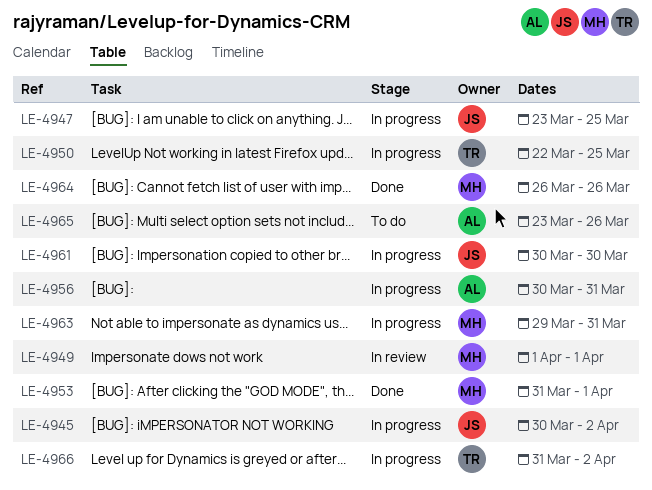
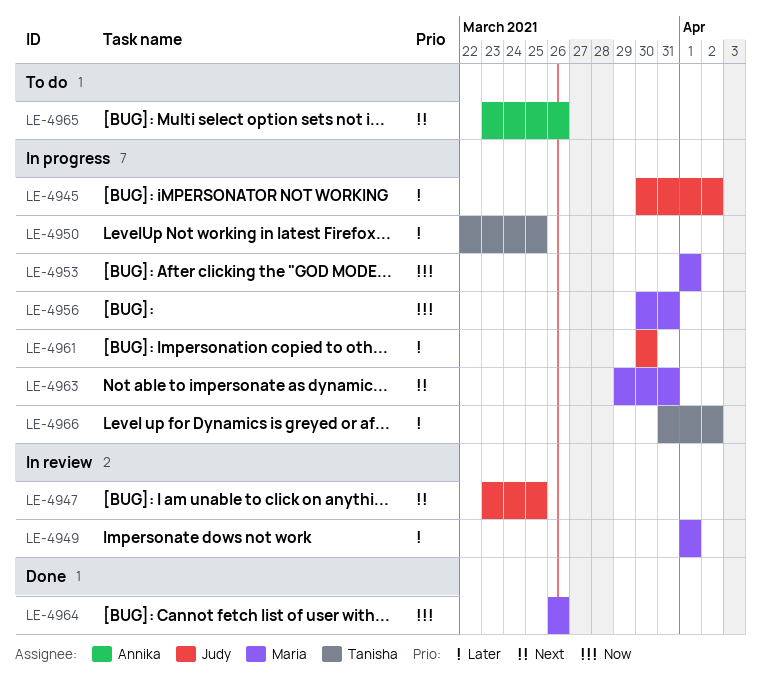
LE-4947, status: In progress -> In review
LE-4953, status: Done -> In progress
LE-4953, start: Mar 31 -> Apr 1
LE-4956, owner: Annika -> Maria

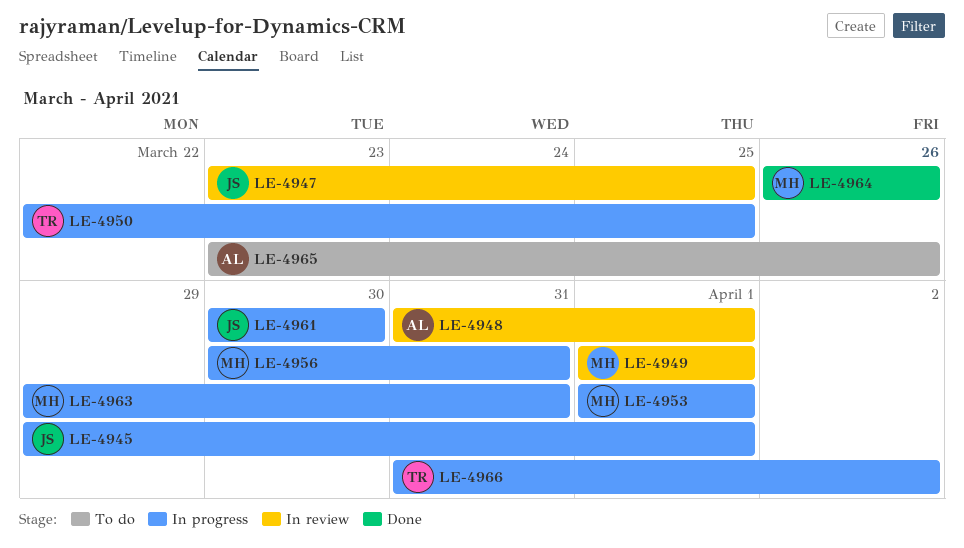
LE-4945, start: Mar 30 -> Mar 29
LE-4945, due: Apr 2 -> Apr 1
LE-4948: none -> present

